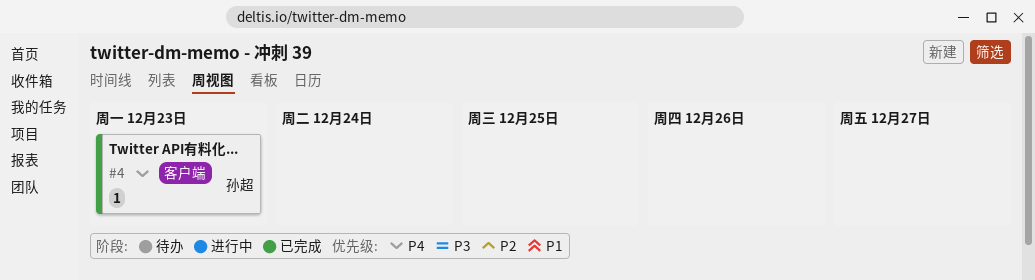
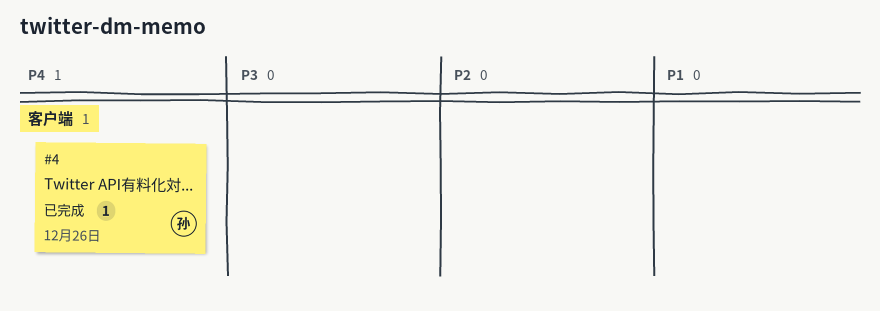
#4, due: Dec 23 -> Dec 26

